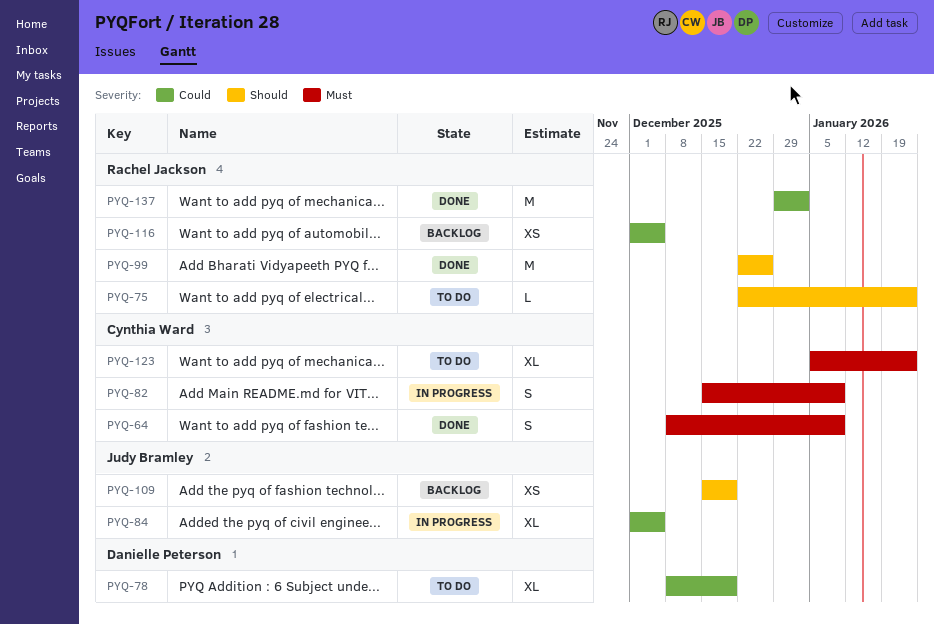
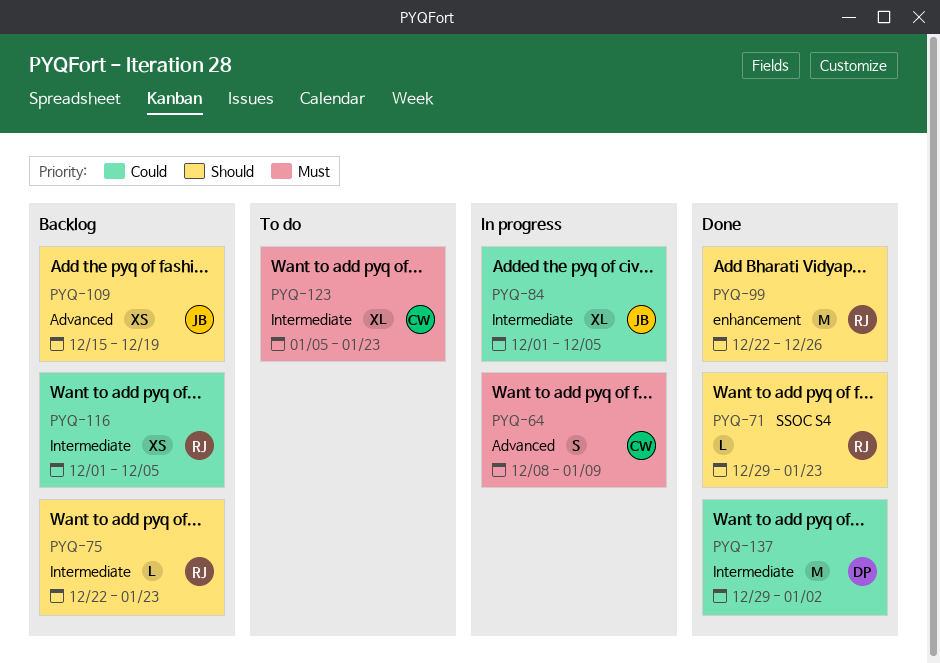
PYQ-64, status: Done -> In progress
PYQ-71: none -> present
PYQ-75, status: To do -> Backlog
PYQ-78: present -> none
PYQ-82: present -> none
PYQ-137, owner: Rachel Jackson -> Danielle Peterson

